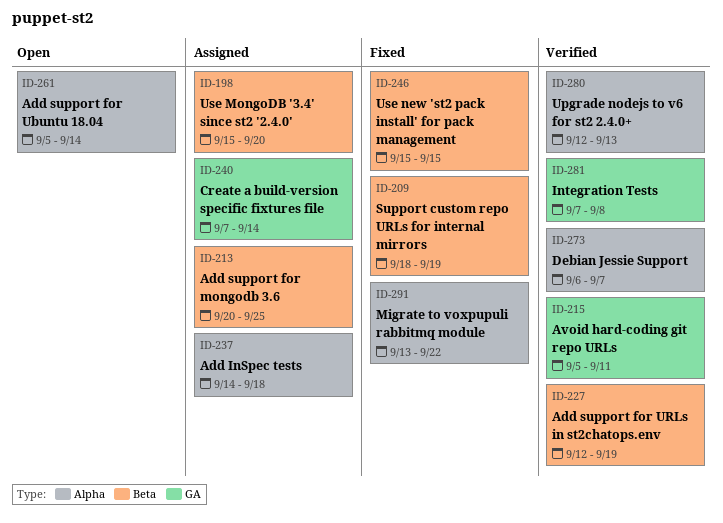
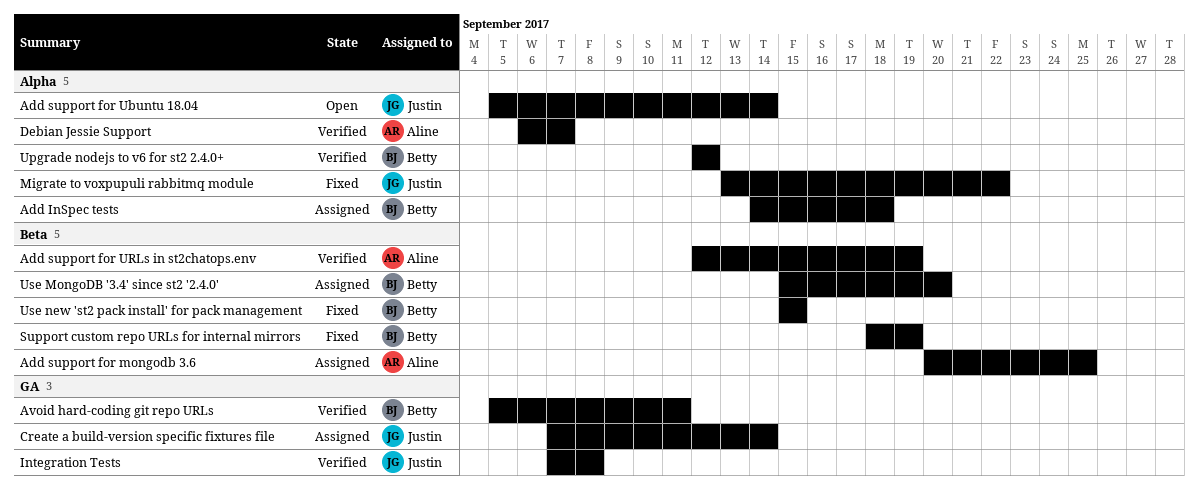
Upgrade nodejs to v6 for st2 2.4.0+, due: Sep 13 -> Sep 12

